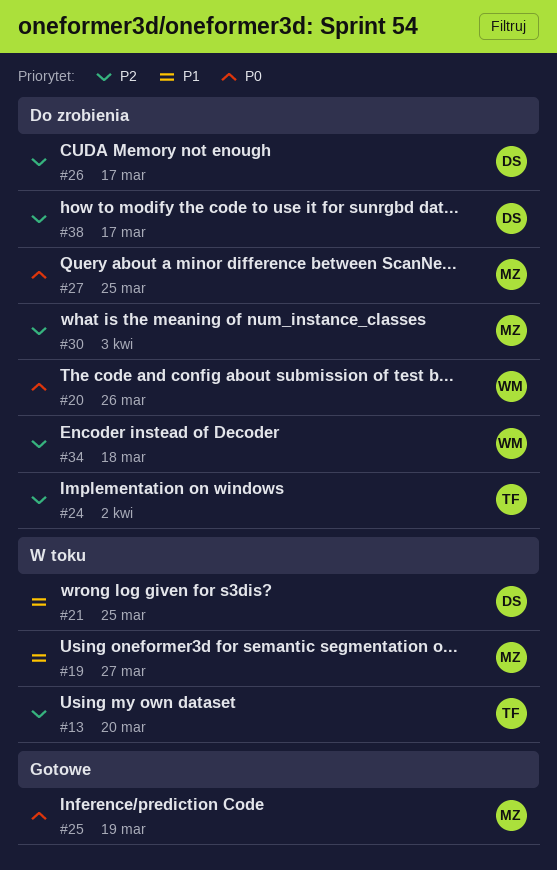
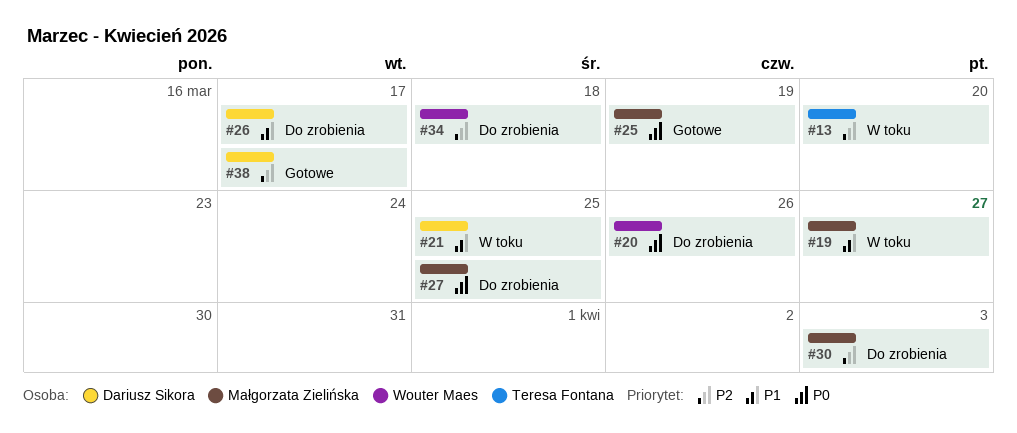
#24: present -> none
#26, priority: P2 -> P1
#38, status: Do zrobienia -> Gotowe

